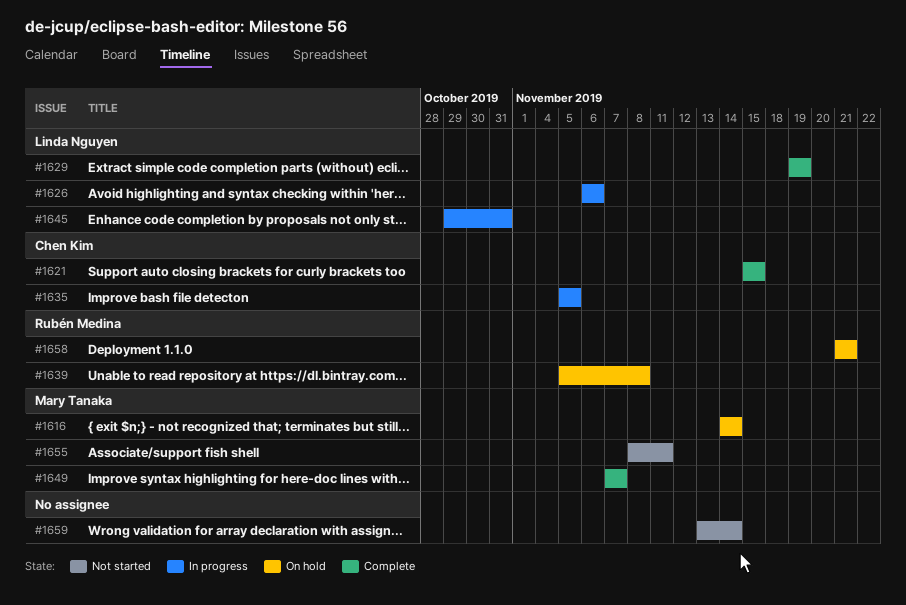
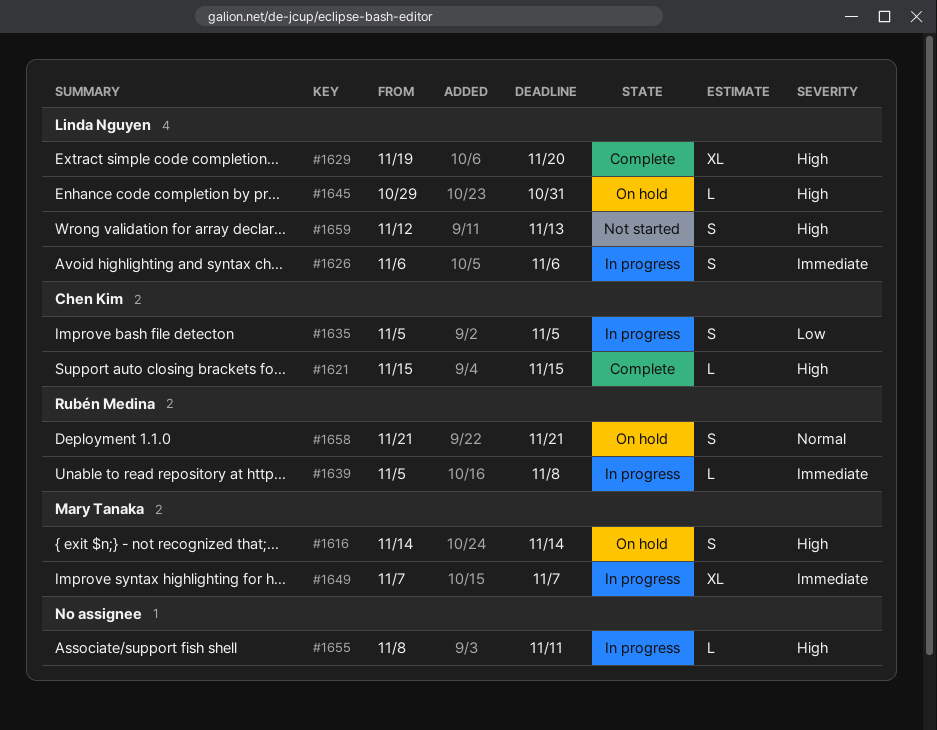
#1629, due: Nov 19 -> Nov 20
#1639, status: On hold -> In progress
#1645, status: In progress -> On hold
#1649, status: Complete -> In progress
#1655, status: Not started -> In progress
#1655, owner: Mary Tanaka -> none
#1659, owner: none -> Linda Nguyen
#1659, start: Nov 13 -> Nov 12
#1659, due: Nov 14 -> Nov 13

